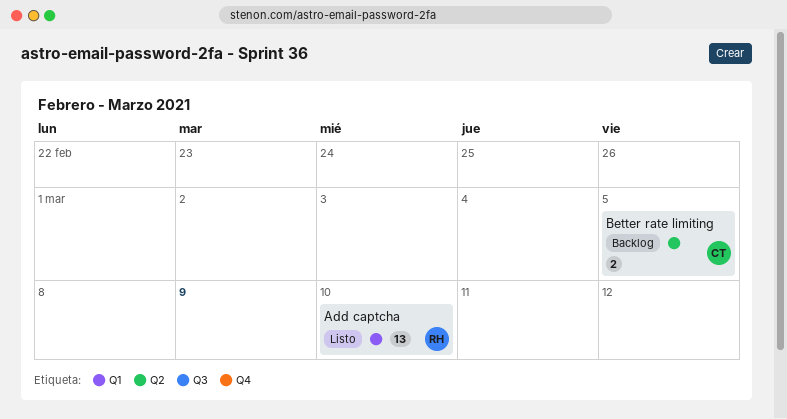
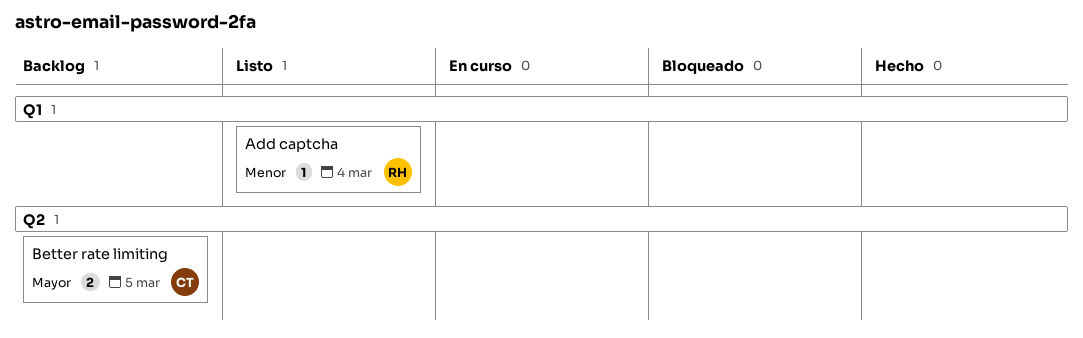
Add captcha, estimate: 13 -> 1
Add captcha, due: Mar 10 -> Mar 4

